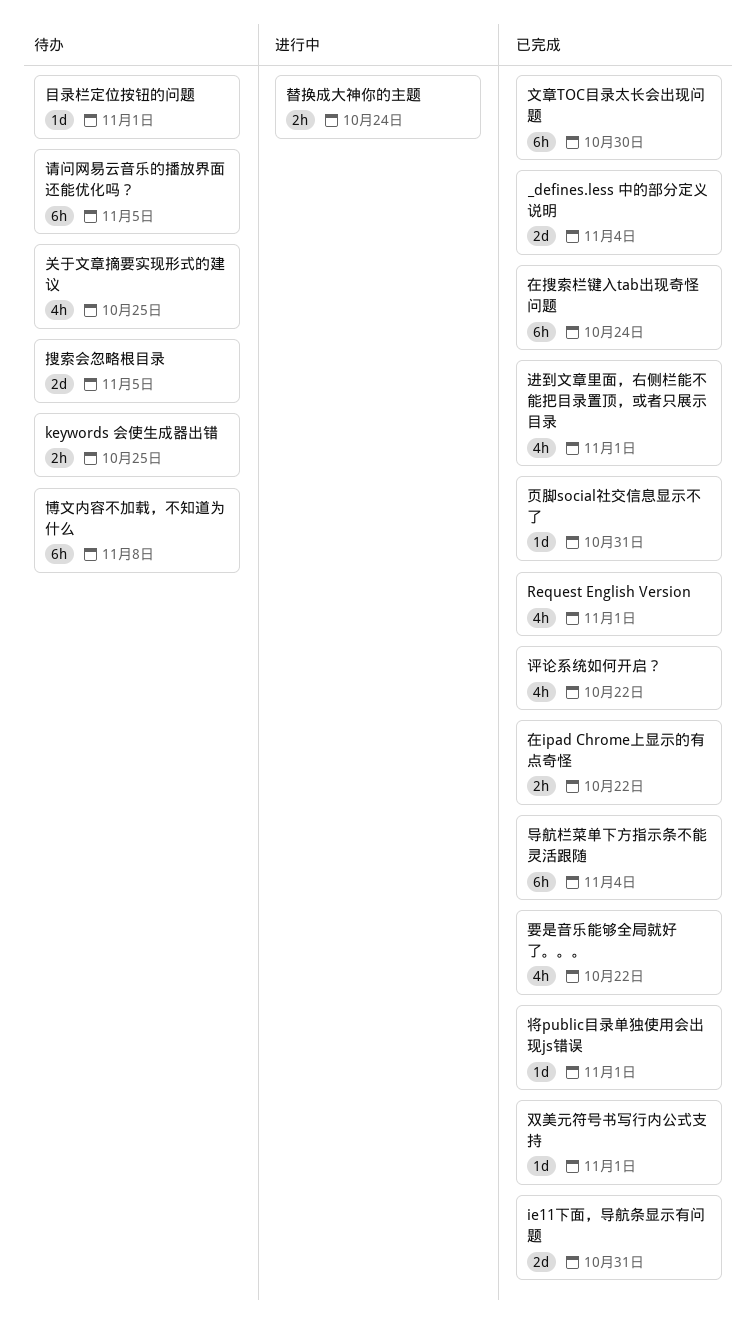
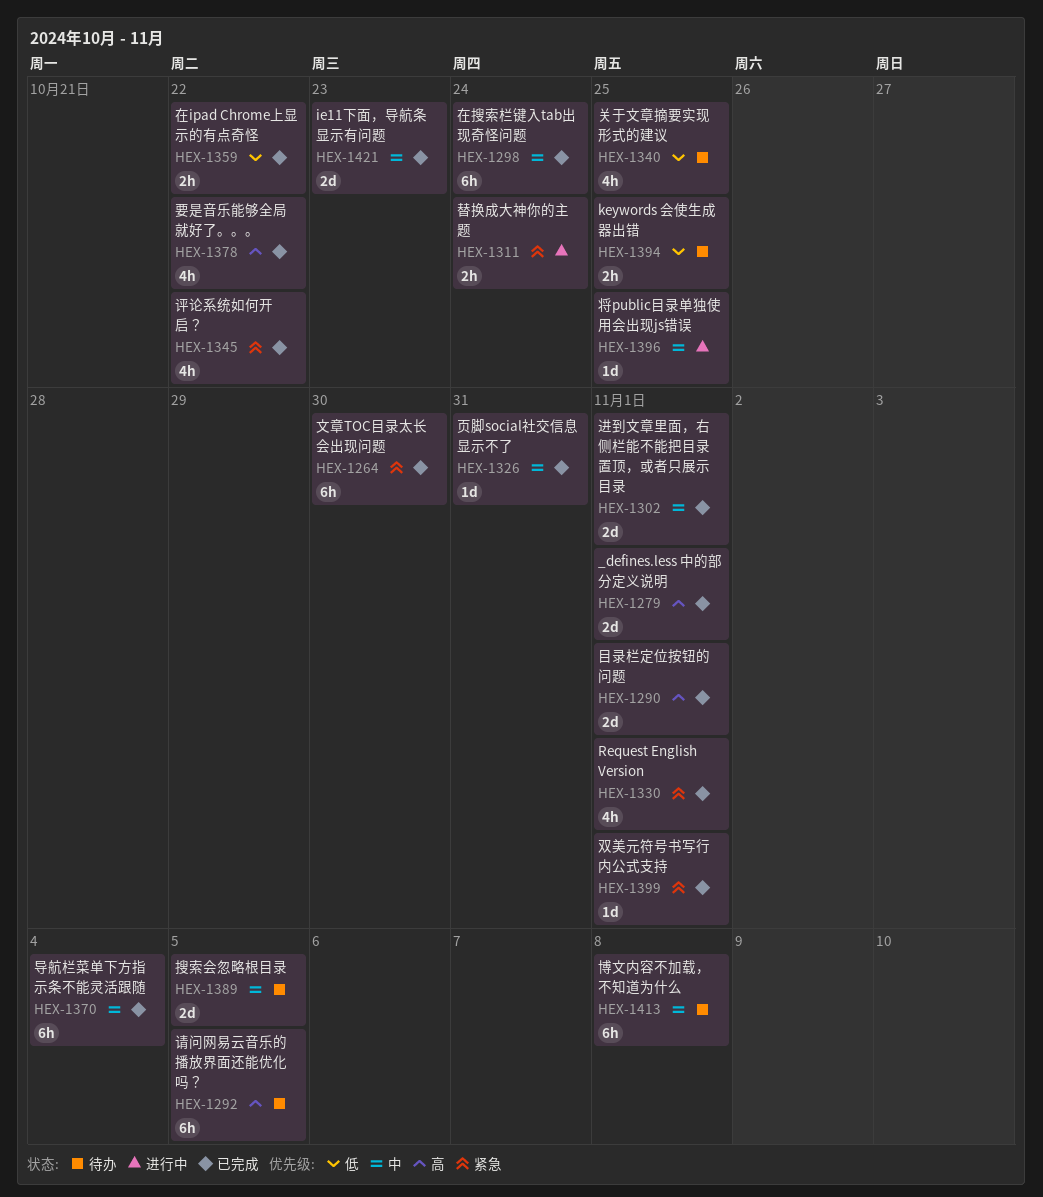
_defines.less 中的部分定义说明, due: Nov 4 -> Nov 1
ie11下面，导航条显示有问题, due: Oct 31 -> Oct 23
将public目录单独使用会出现js错误, status: 已完成 -> 进行中
将public目录单独使用会出现js错误, due: Nov 1 -> Oct 25
目录栏定位按钮的问题, status: 待办 -> 已完成
目录栏定位按钮的问题, estimate: 1d -> 2d
进到文章里面，右侧栏能不能把目录置顶，或者只展示目录, estimate: 4h -> 2d

